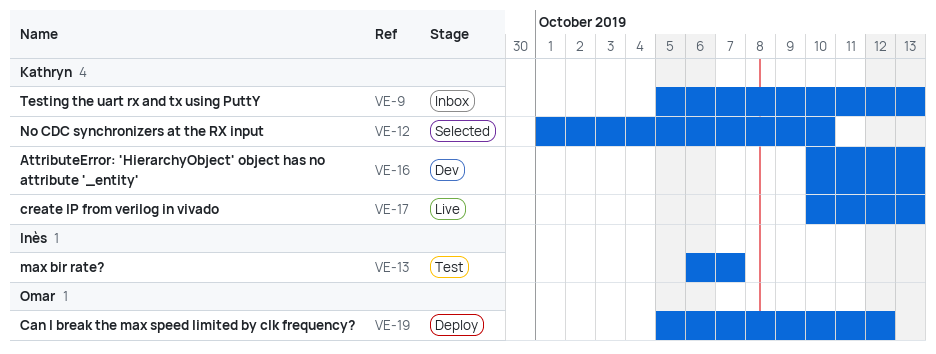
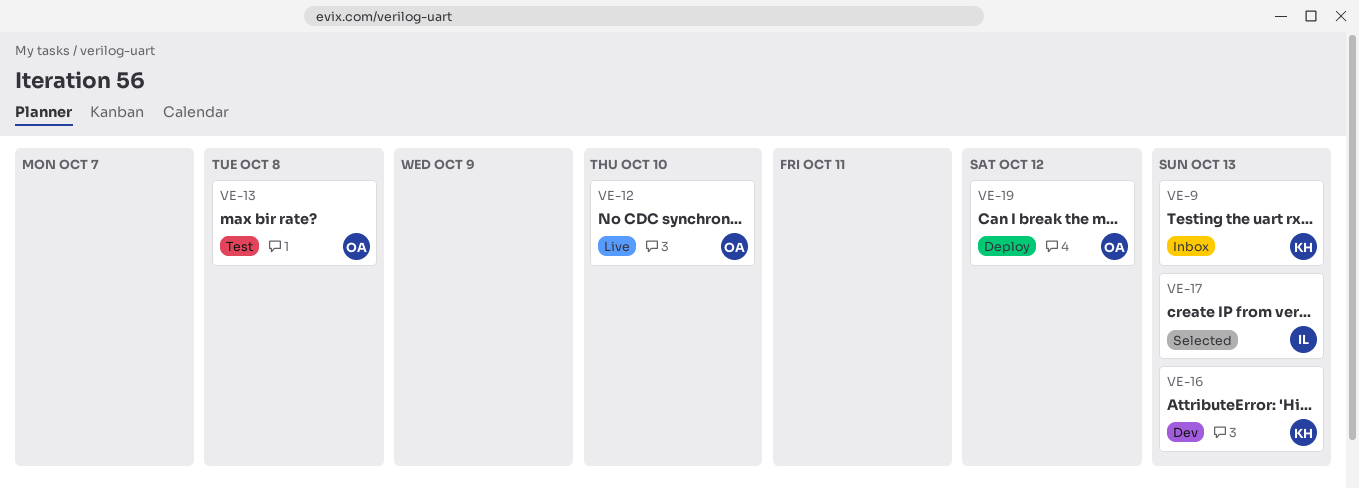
VE-12, status: Selected -> Live
VE-12, owner: Kathryn -> Omar
VE-13, owner: Inès -> Omar
VE-13, due: Oct 7 -> Oct 8
VE-17, status: Live -> Selected
VE-17, owner: Kathryn -> Inès

